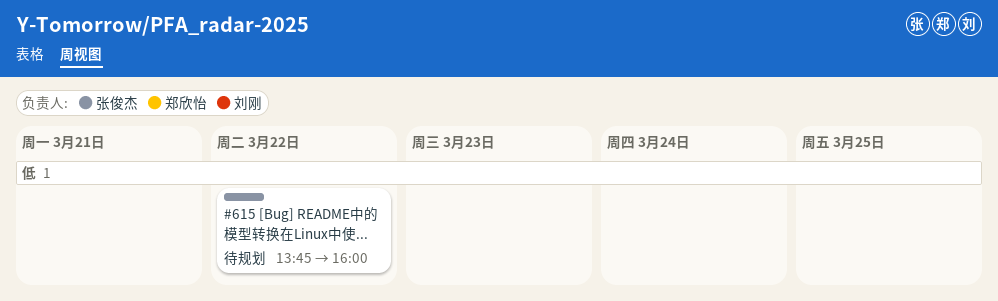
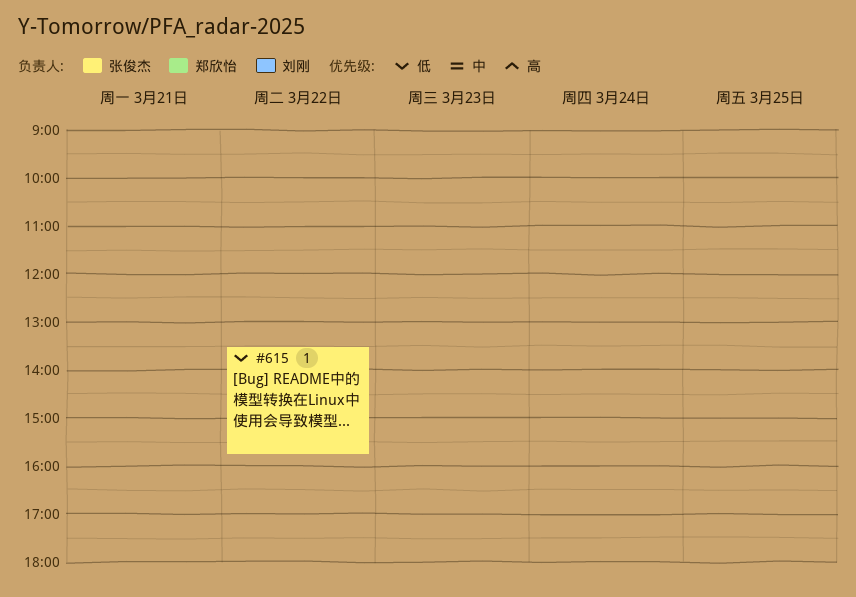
#615, begins: 13:45 -> 13:30
#615, ends: 16:00 -> 15:45

